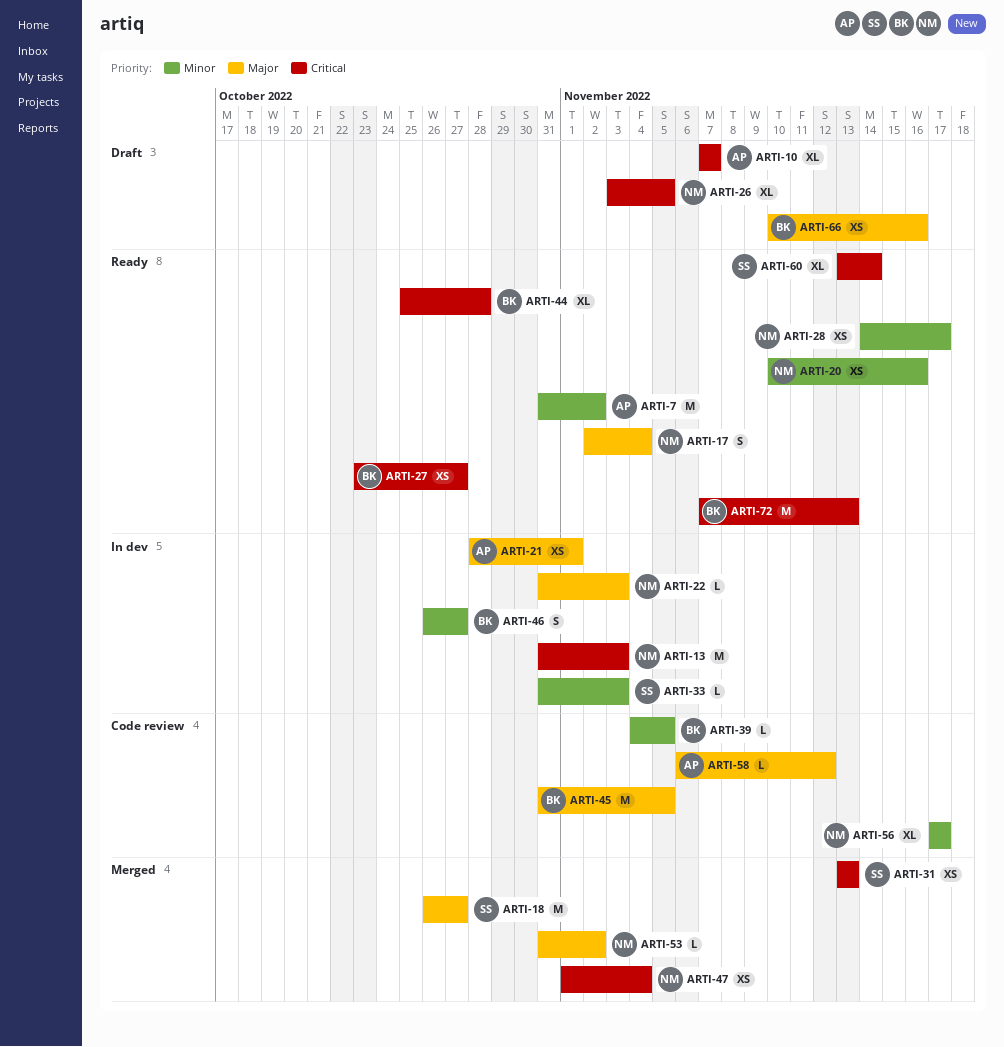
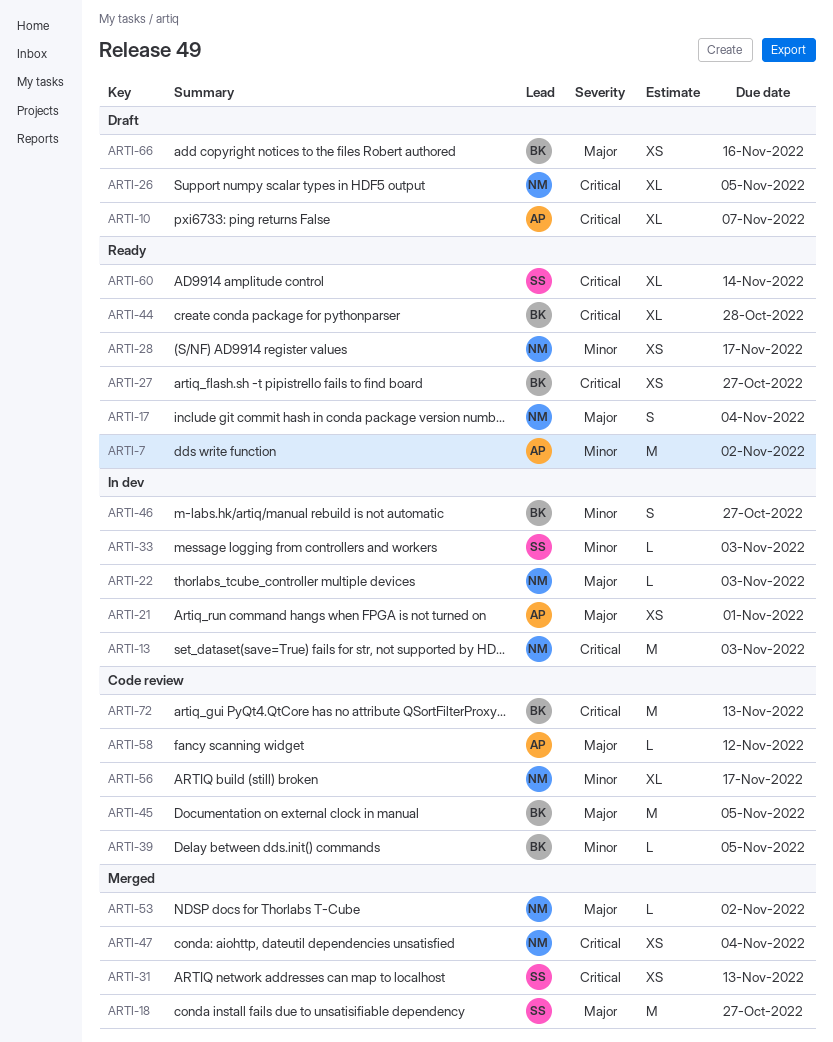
ARTI-20: present -> none
ARTI-72, status: Ready -> Code review

